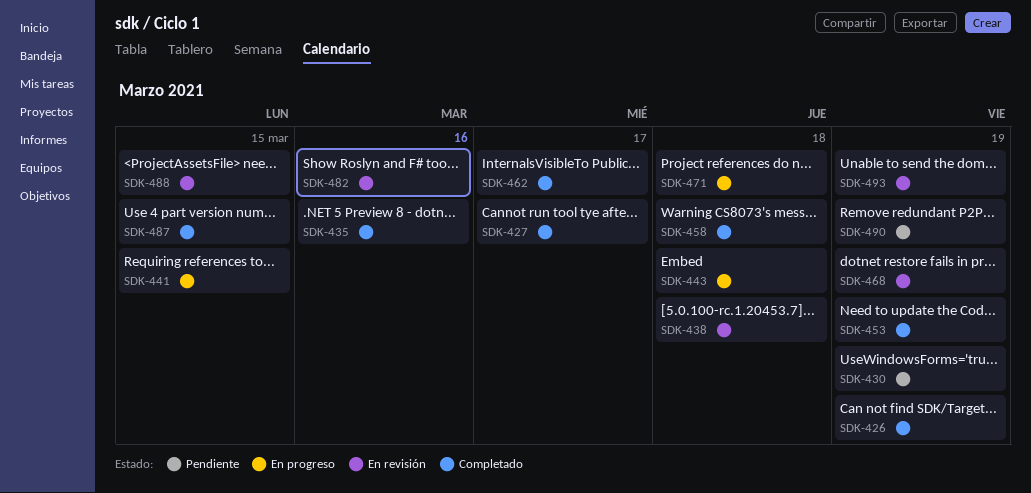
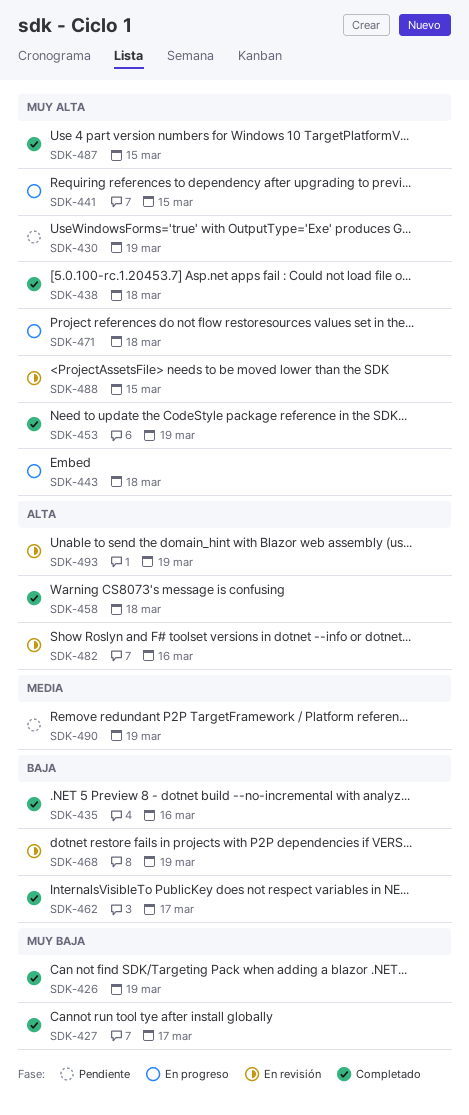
SDK-438, status: En revisión -> Completado

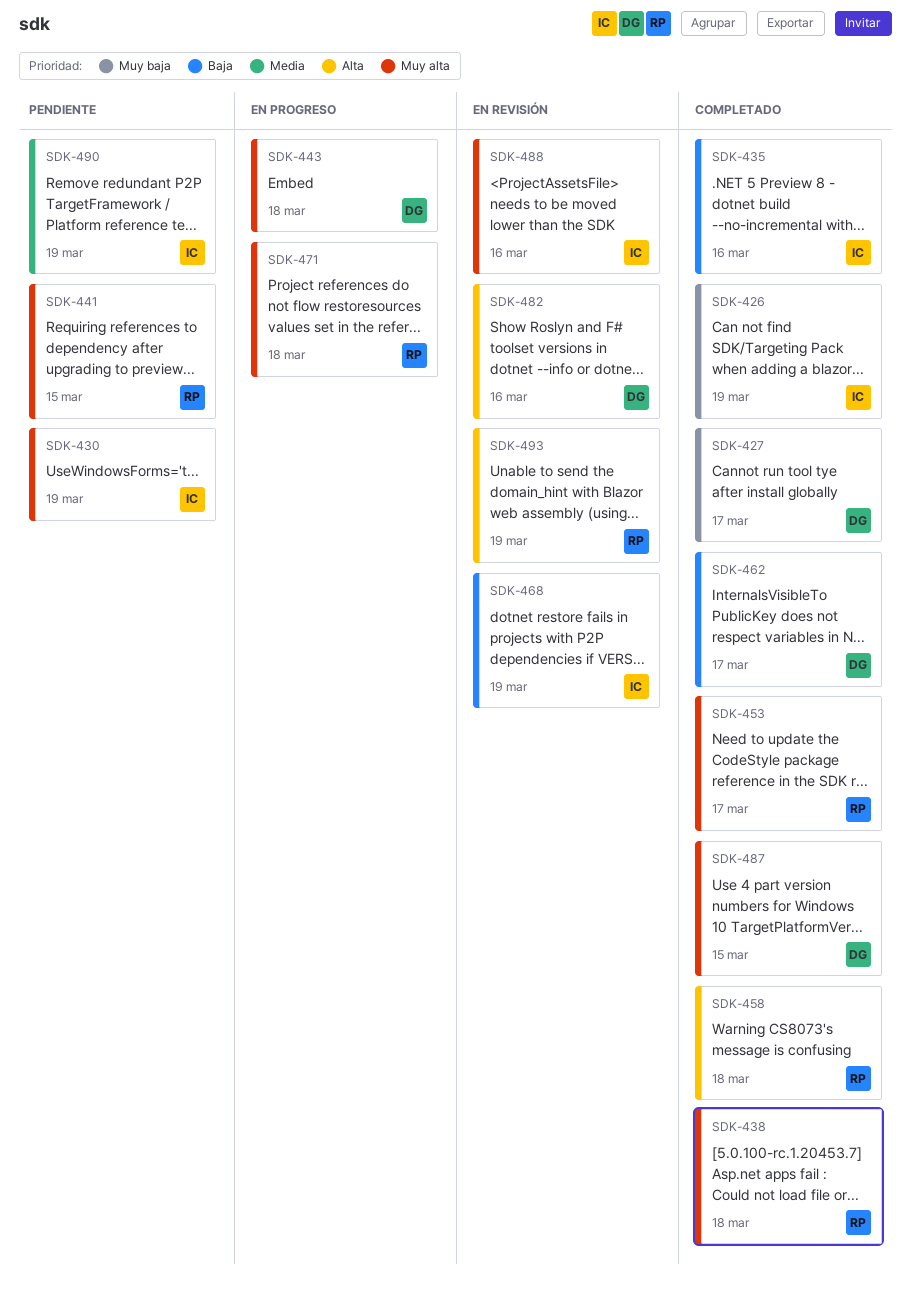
SDK-441, status: En progreso -> Pendiente
SDK-453, due: Mar 19 -> Mar 17
SDK-488, due: Mar 15 -> Mar 16

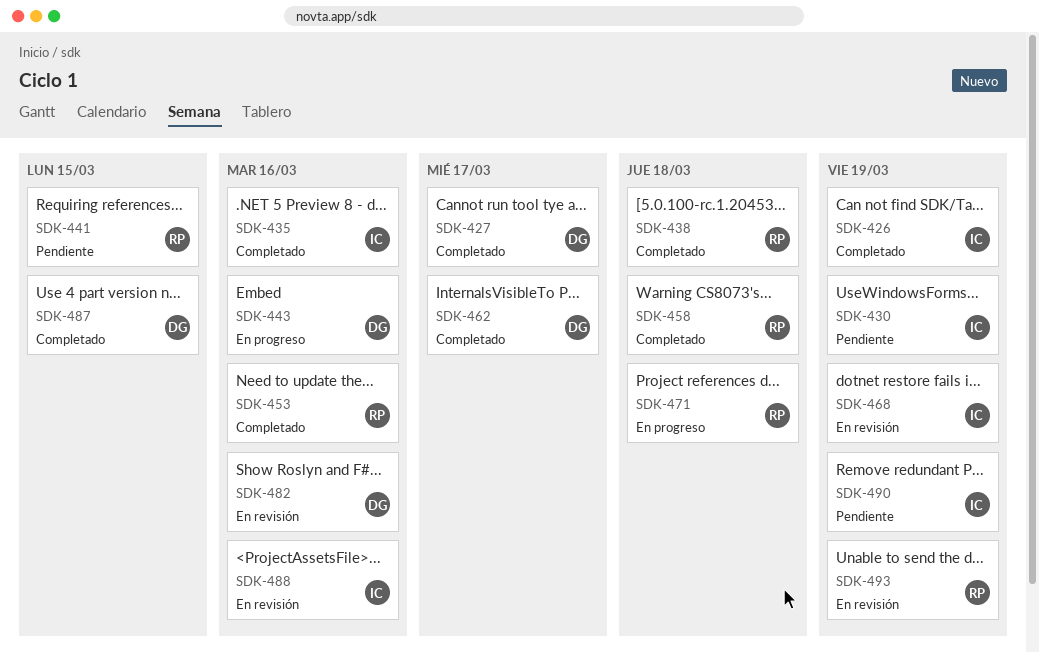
SDK-443, due: Mar 18 -> Mar 16
SDK-453, due: Mar 17 -> Mar 16

